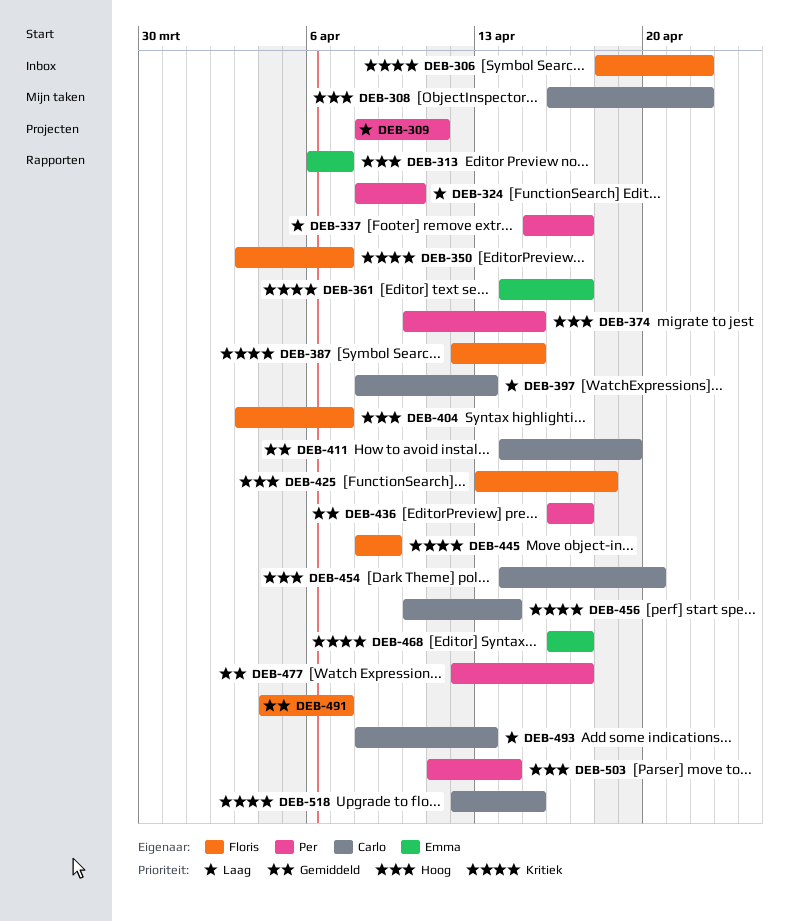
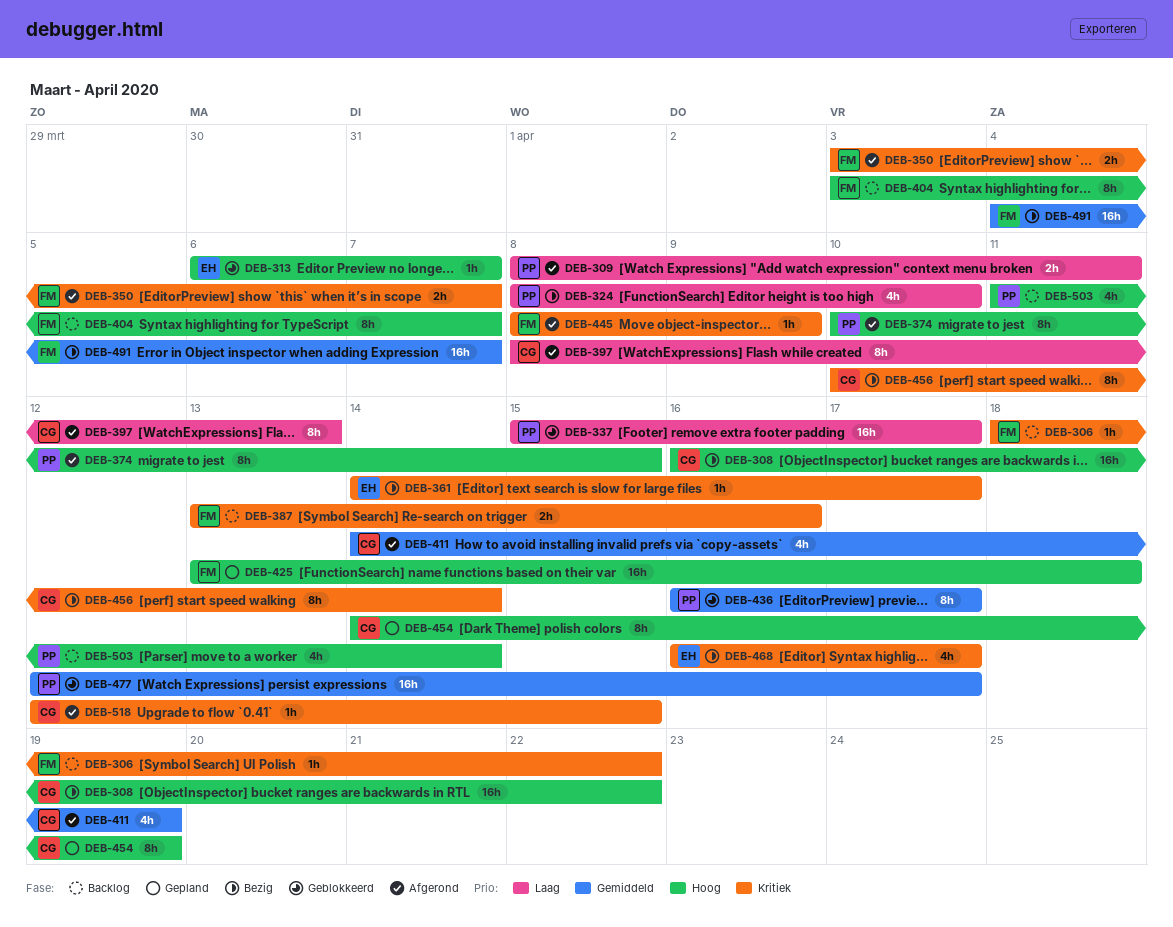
DEB-387, start: Apr 12 -> Apr 13
DEB-387, due: Apr 15 -> Apr 16
DEB-454, due: Apr 20 -> Apr 19
DEB-493: present -> none

